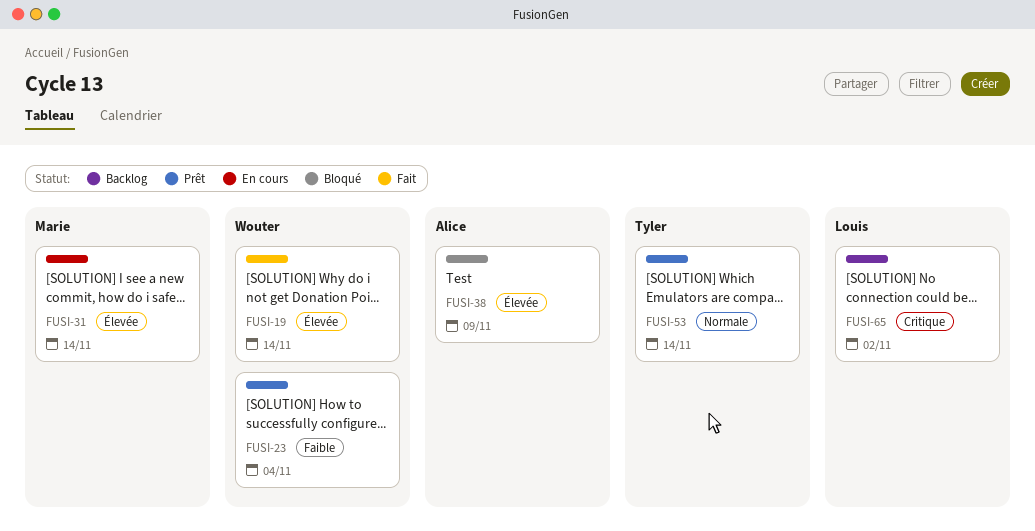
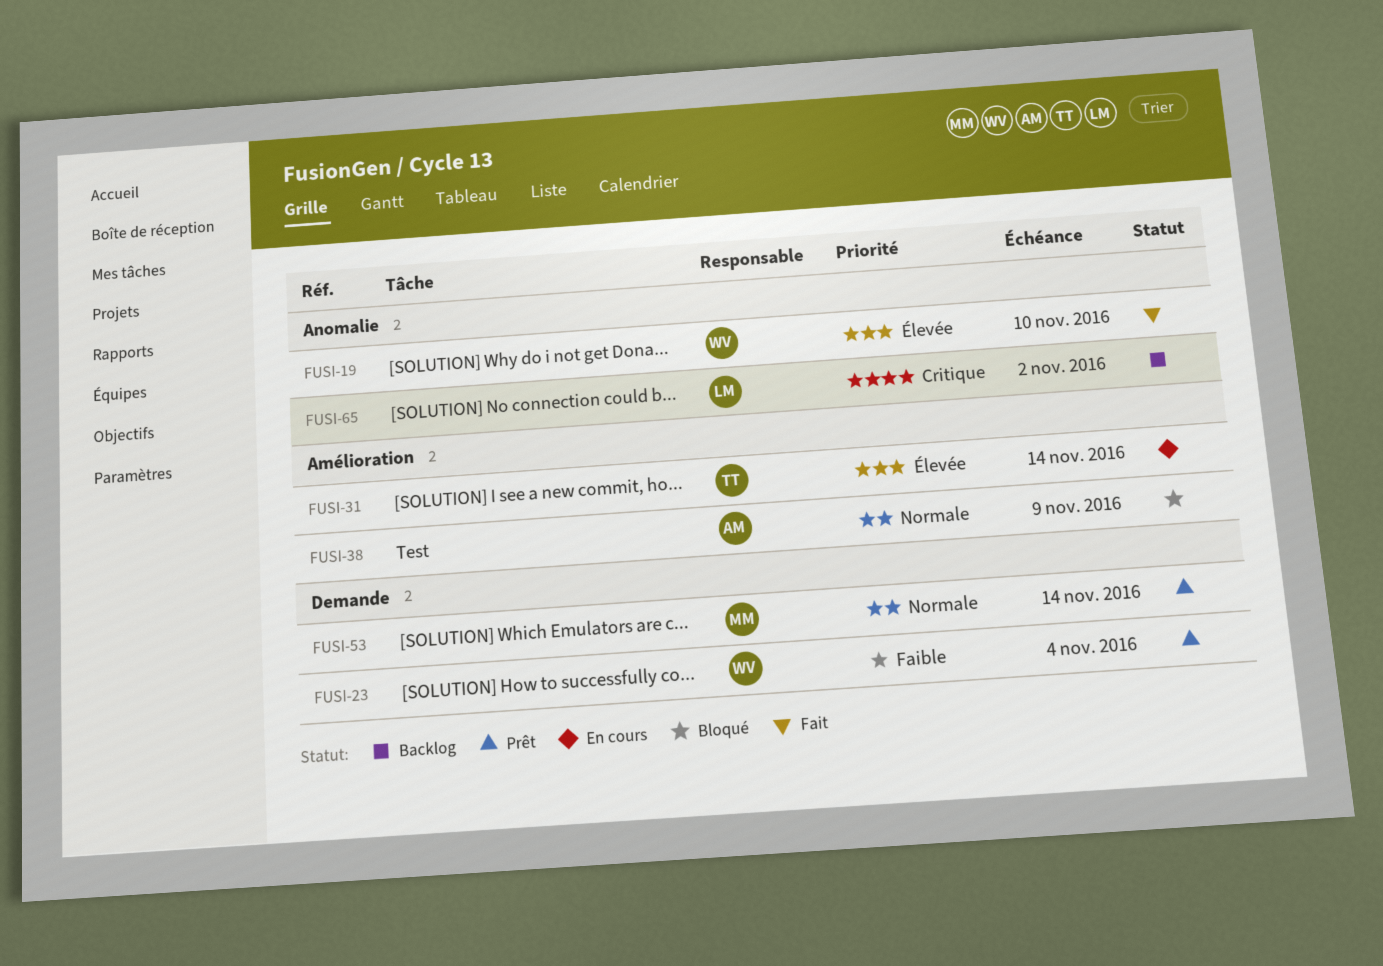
FUSI-19, due: Nov 14 -> Nov 10
FUSI-31, owner: Marie -> Tyler
FUSI-38, priority: Élevée -> Normale
FUSI-53, owner: Tyler -> Marie

